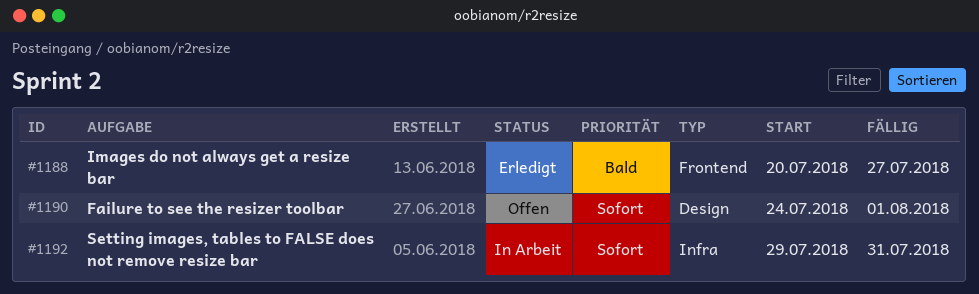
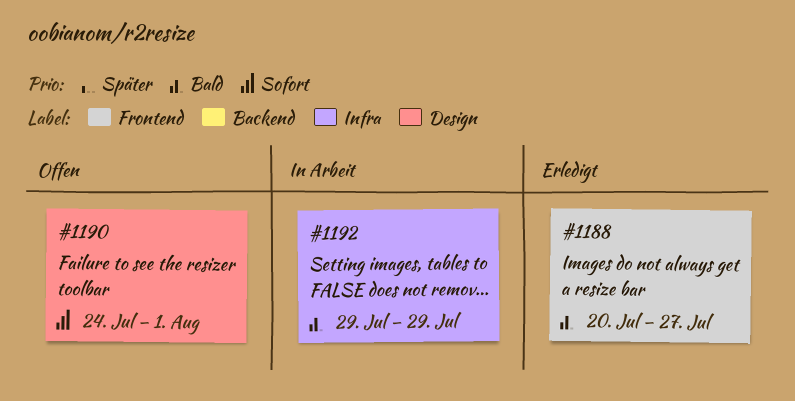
#1192, priority: Sofort -> Bald
#1192, due: Jul 31 -> Jul 29

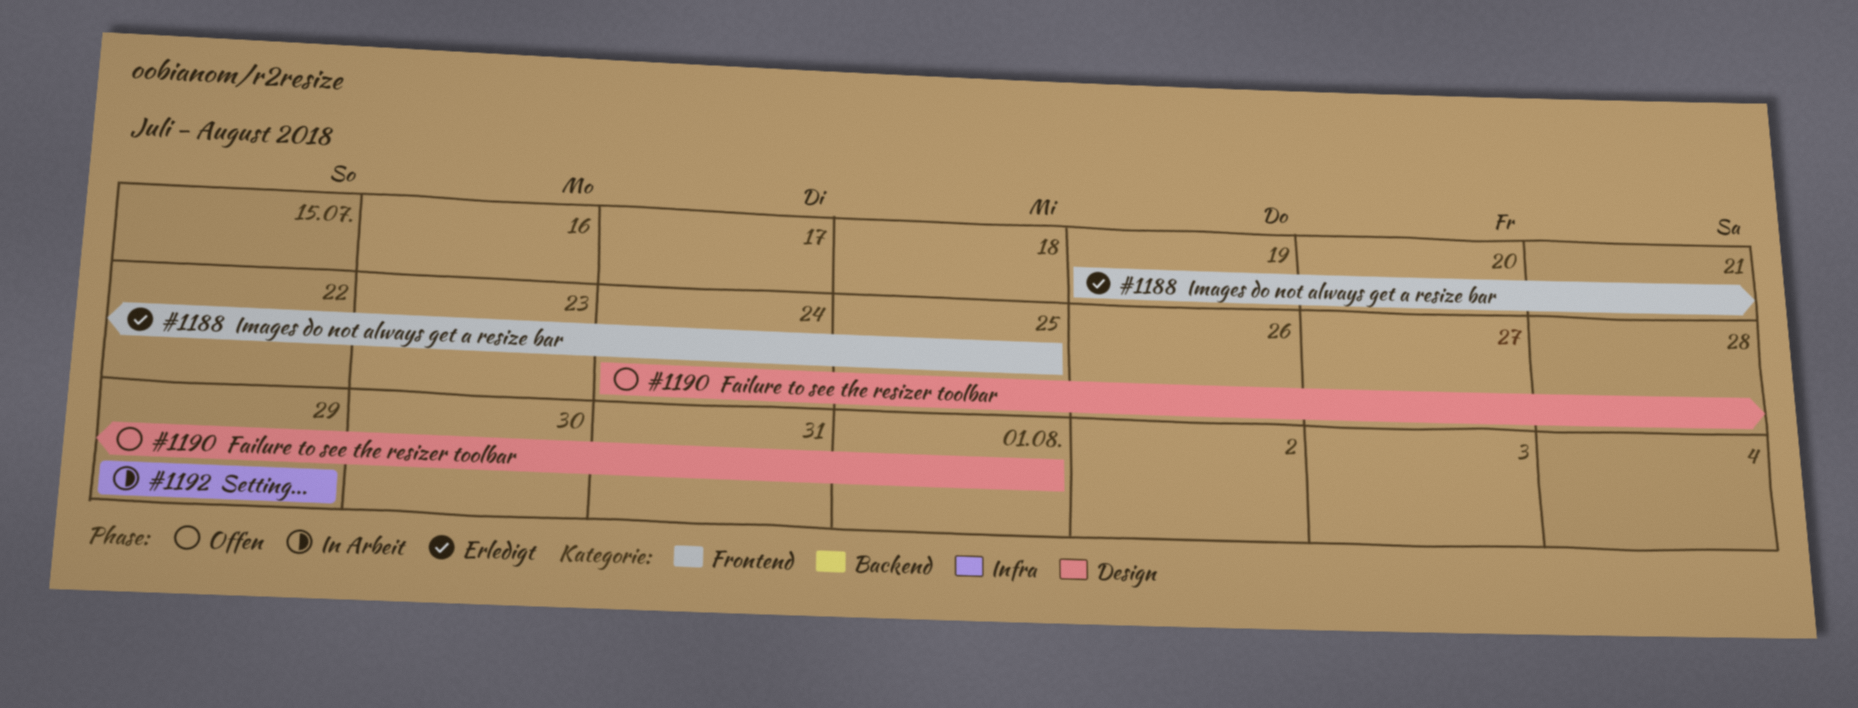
#1188, start: Jul 20 -> Jul 19
#1188, due: Jul 27 -> Jul 25

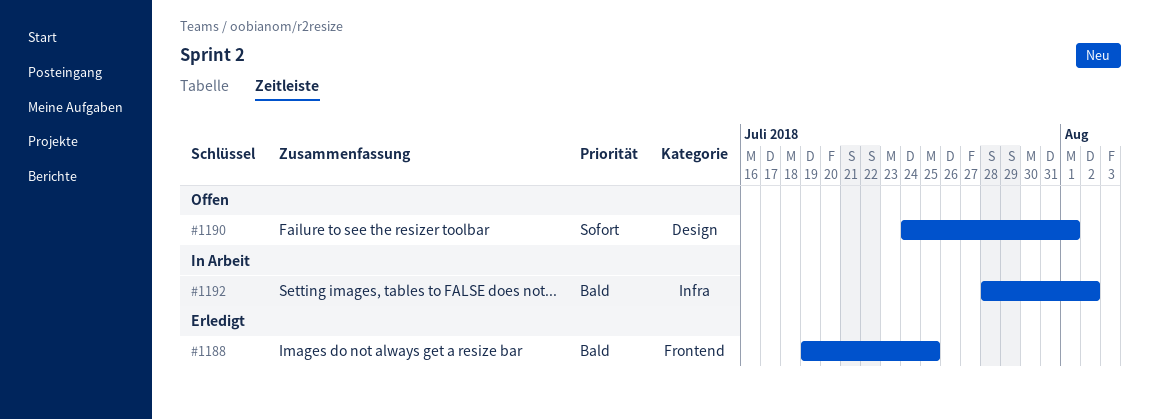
#1192, start: Jul 29 -> Jul 28
#1192, due: Jul 29 -> Aug 2

